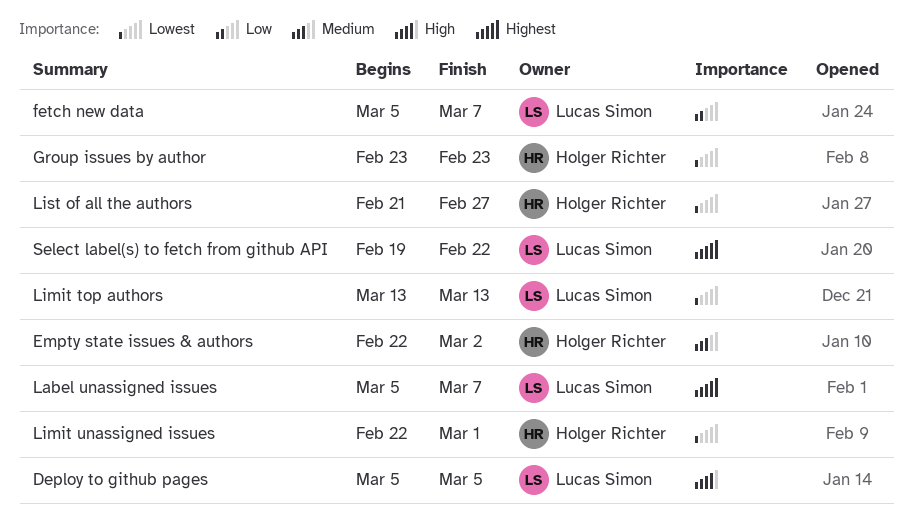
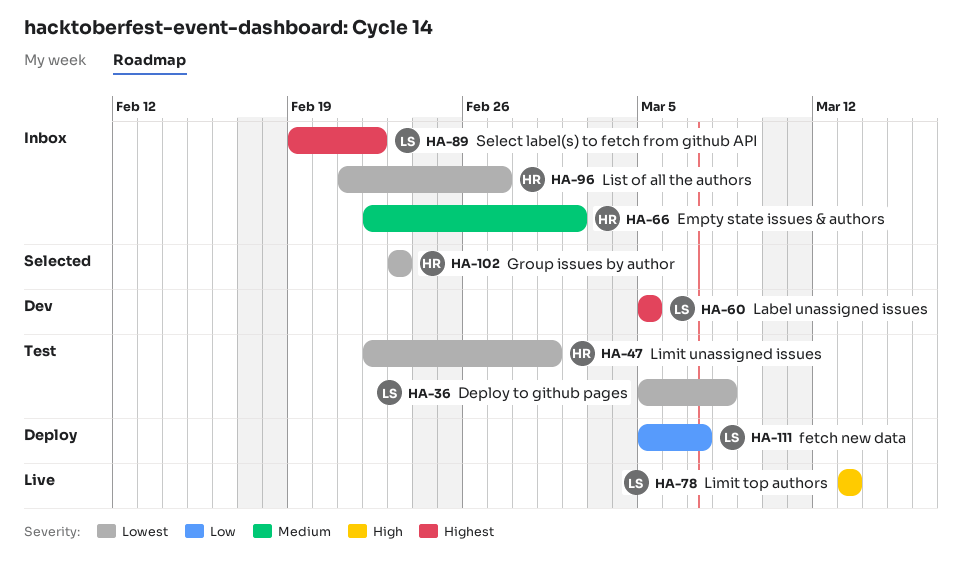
Deploy to github pages, priority: High -> Lowest
Deploy to github pages, due: Mar 5 -> Mar 8
Label unassigned issues, due: Mar 7 -> Mar 5
Limit top authors, priority: Lowest -> High

